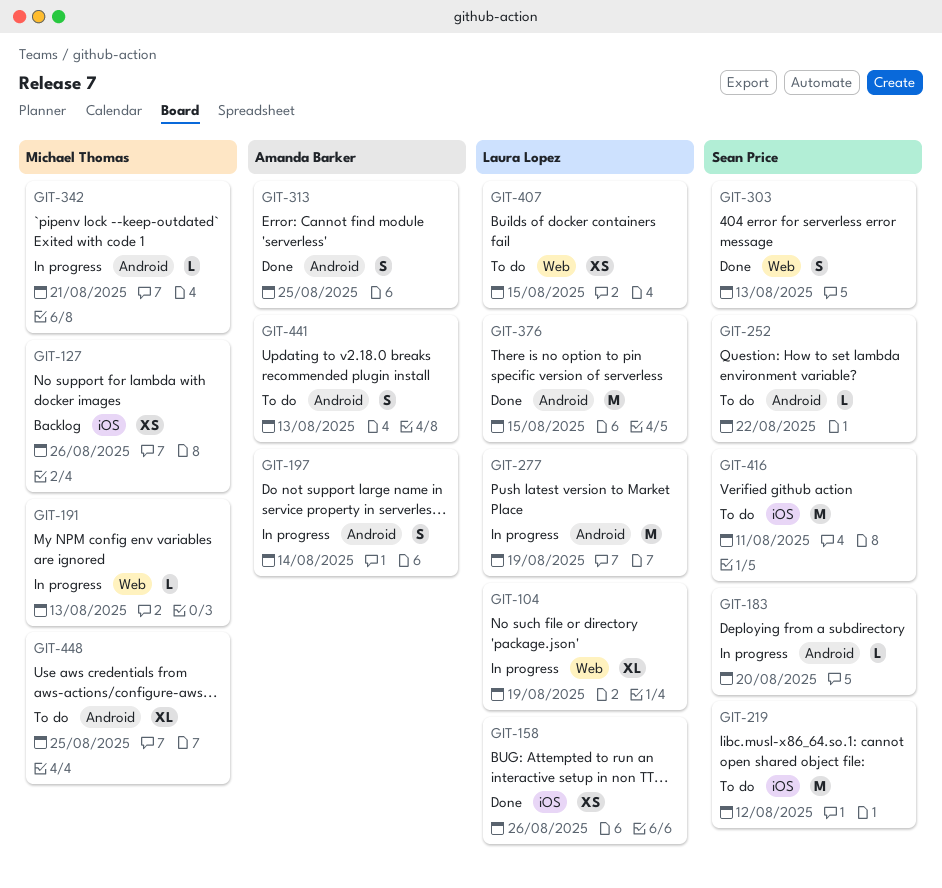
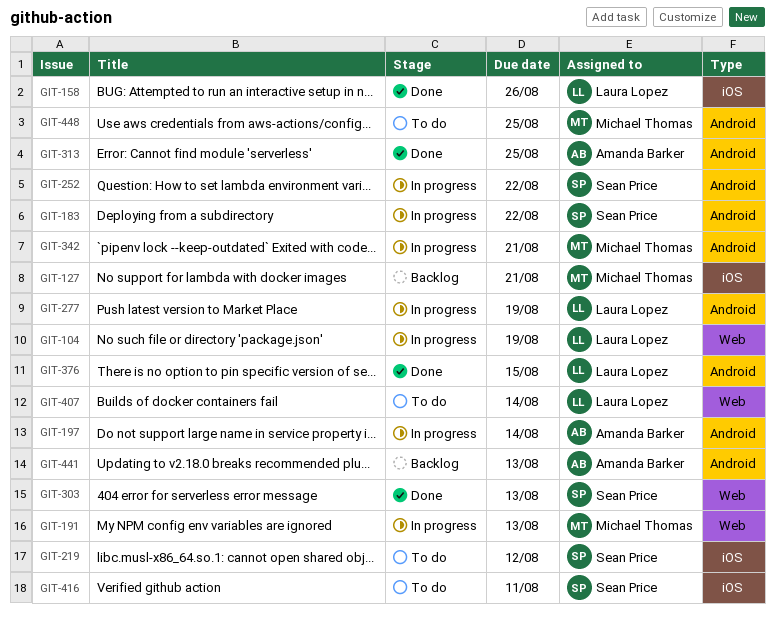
GIT-127, due: Aug 26 -> Aug 21
GIT-183, due: Aug 20 -> Aug 22
GIT-252, status: To do -> In progress
GIT-407, due: Aug 15 -> Aug 14
GIT-441, status: To do -> Backlog

